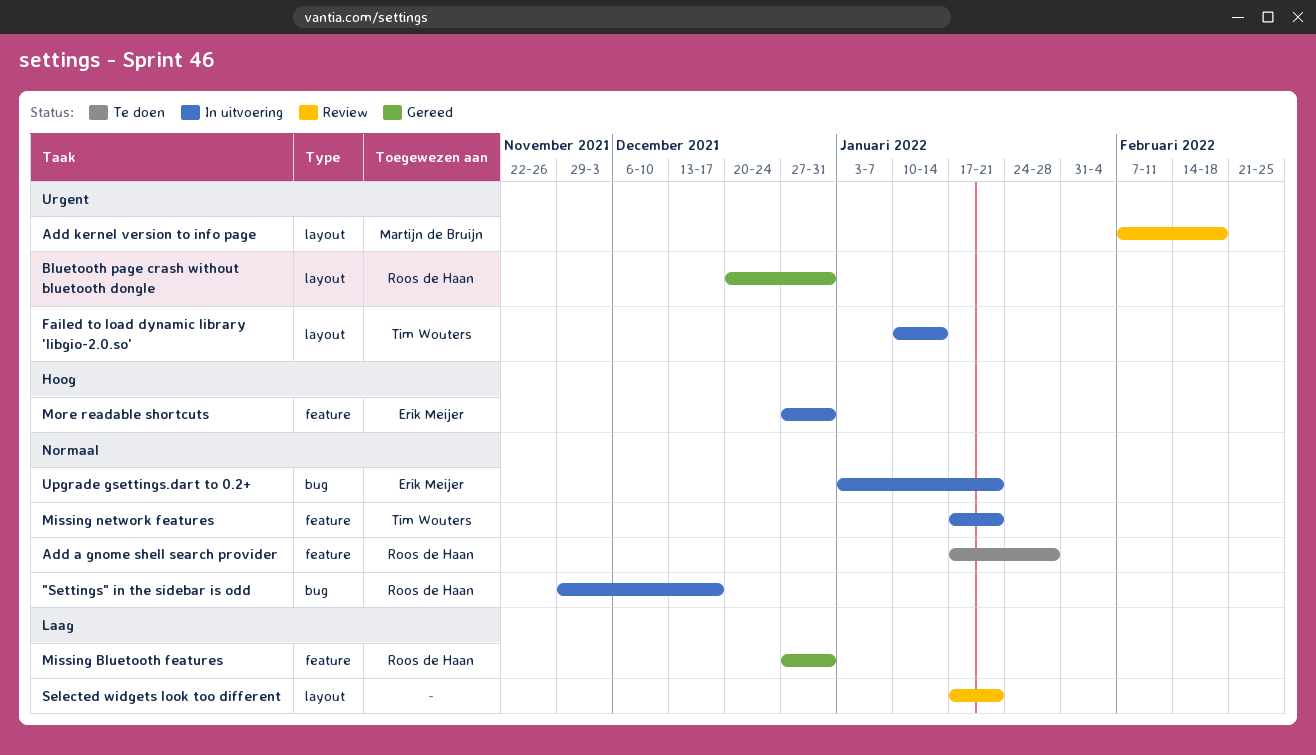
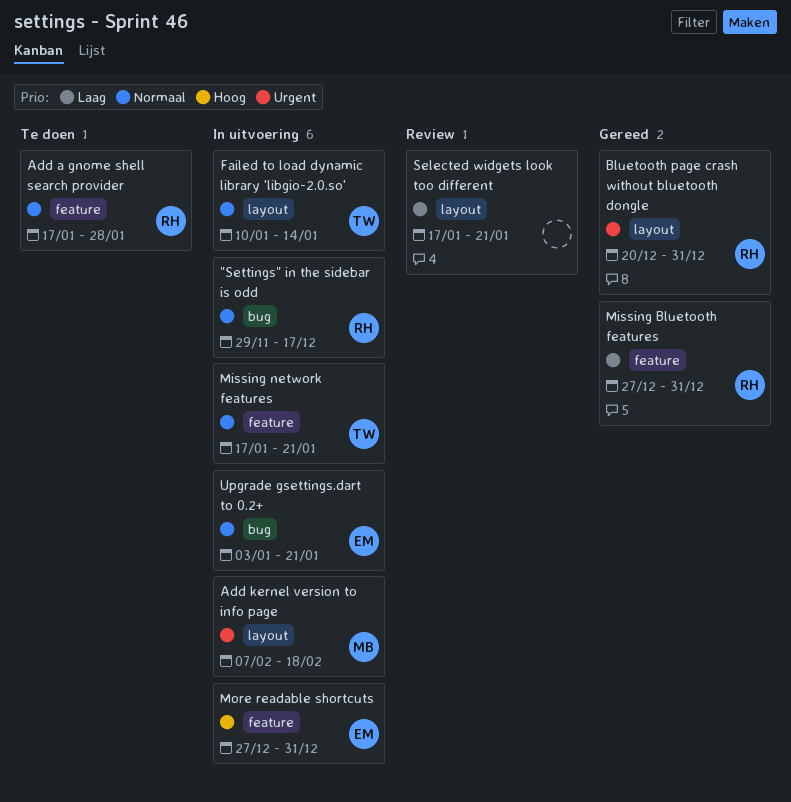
Add kernel version to info page, status: Review -> In uitvoering
Failed to load dynamic library 'libgio-2.0.so', priority: Urgent -> Normaal

